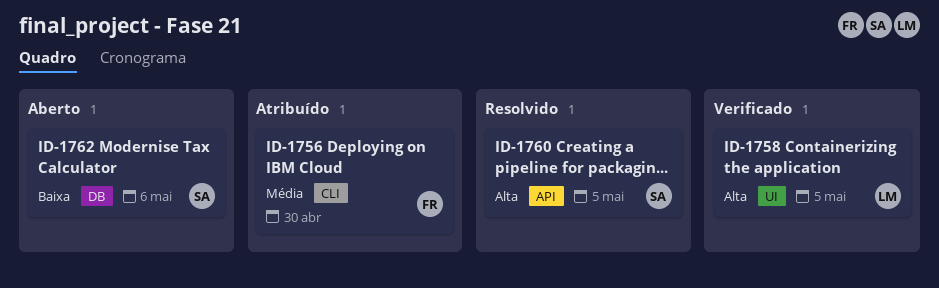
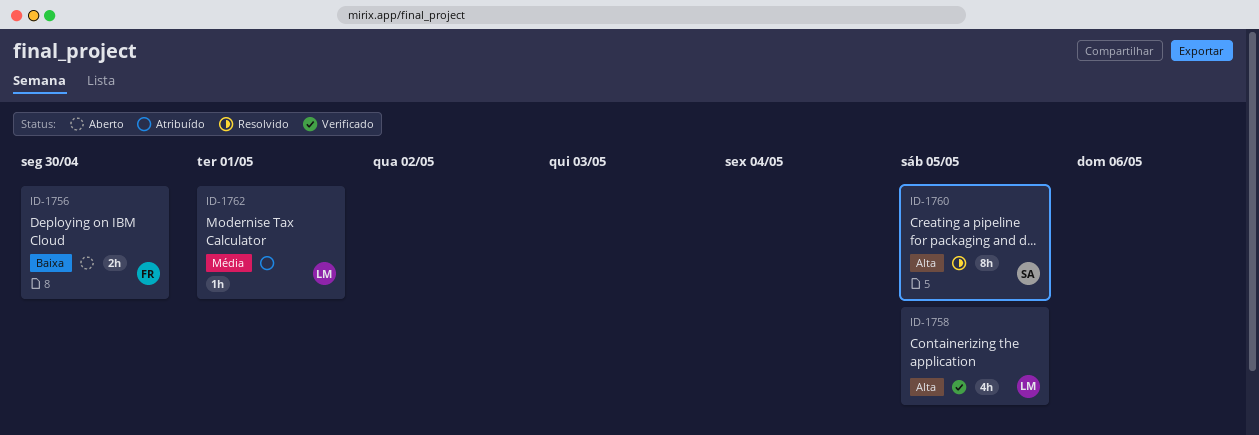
ID-1756, status: Atribuído -> Aberto
ID-1756, priority: Média -> Baixa
ID-1762, status: Aberto -> Atribuído
ID-1762, owner: SA -> LM
ID-1762, priority: Baixa -> Média
ID-1762, due: May 6 -> May 1

